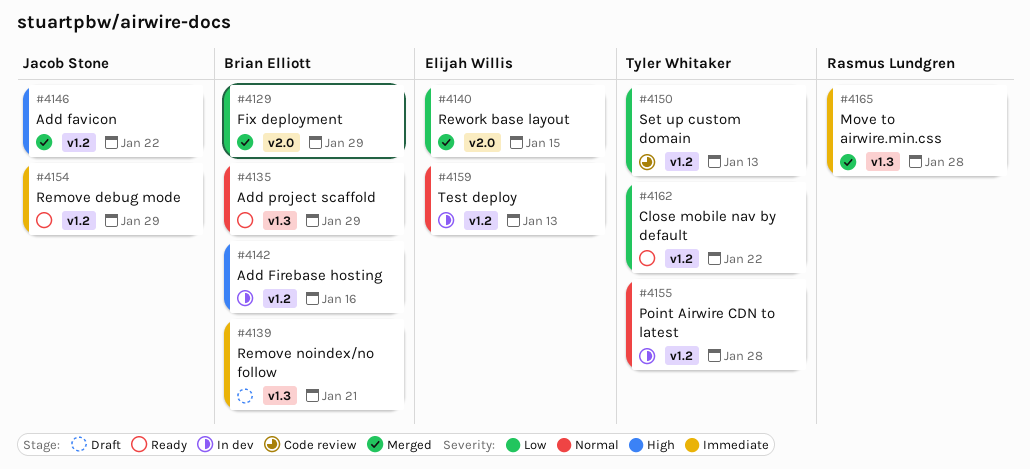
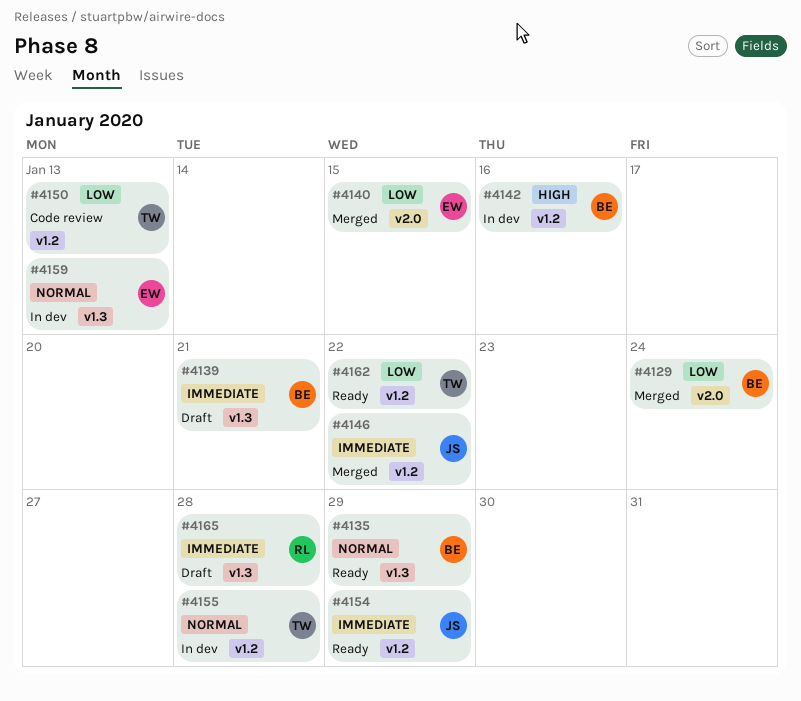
#4129, due: Jan 29 -> Jan 24
#4146, priority: High -> Immediate
#4159, label: v1.2 -> v1.3
#4165, status: Merged -> Draft

